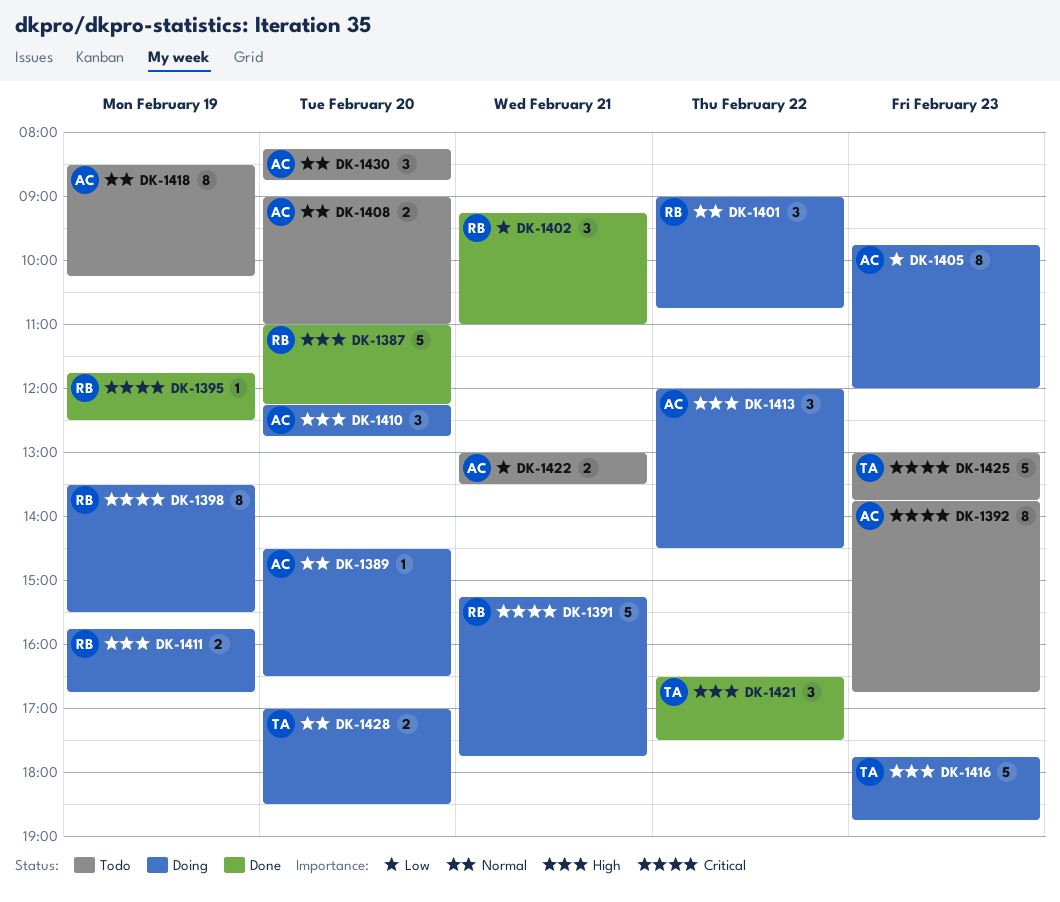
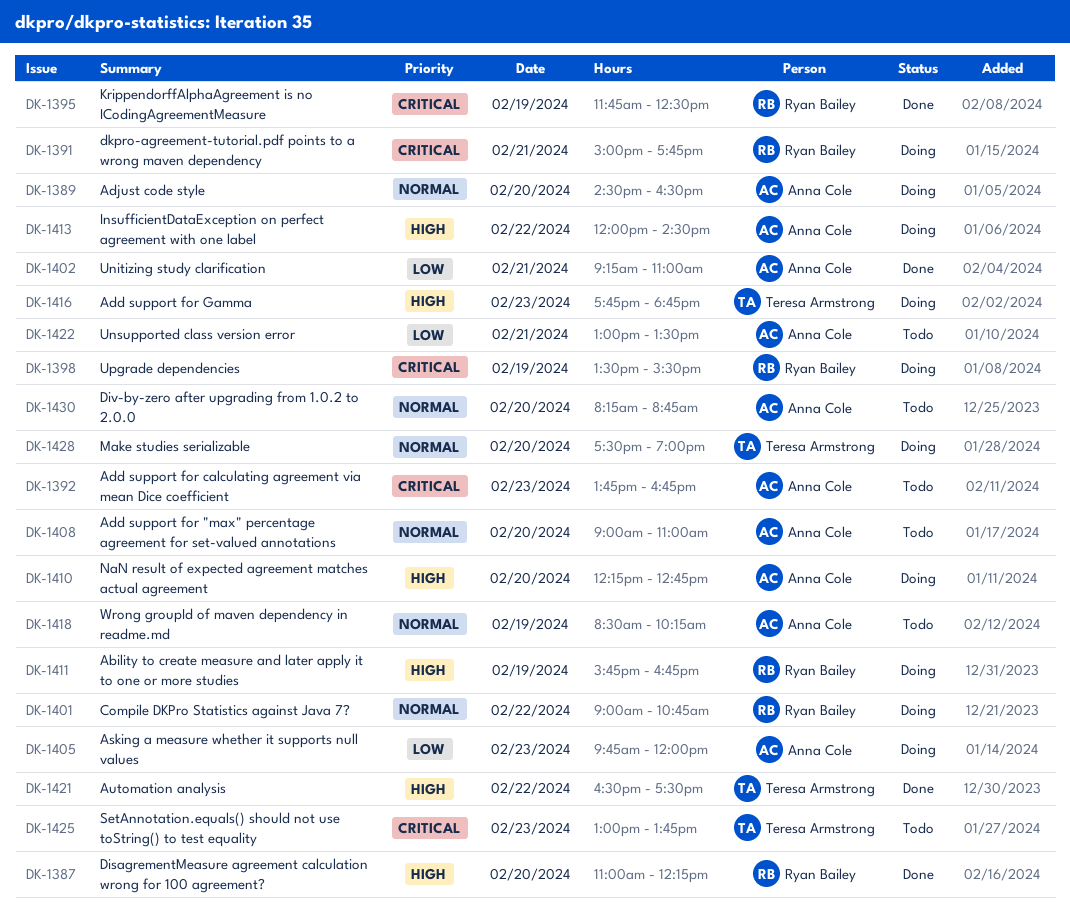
DK-1391, begins: 15:15 -> 15:00
DK-1402, owner: Ryan Bailey -> Anna Cole
DK-1428, begins: 17:00 -> 17:30
DK-1428, ends: 18:30 -> 19:00

